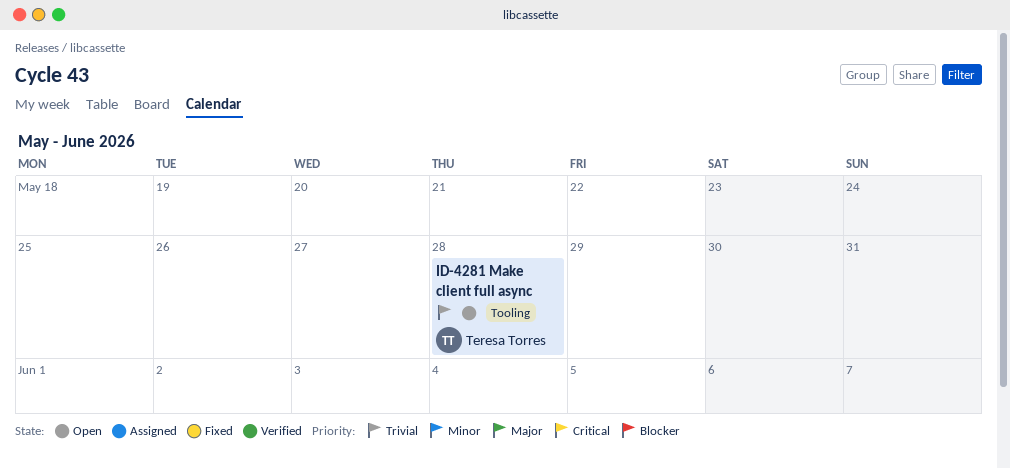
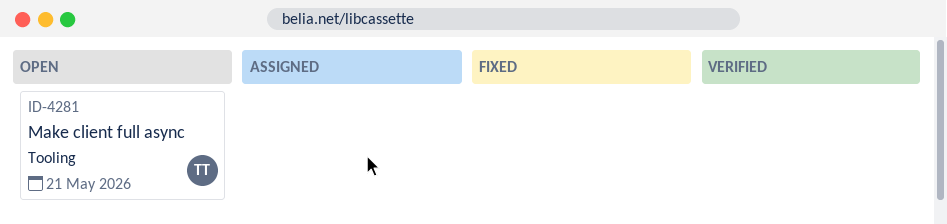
ID-4281, due: May 28 -> May 21

